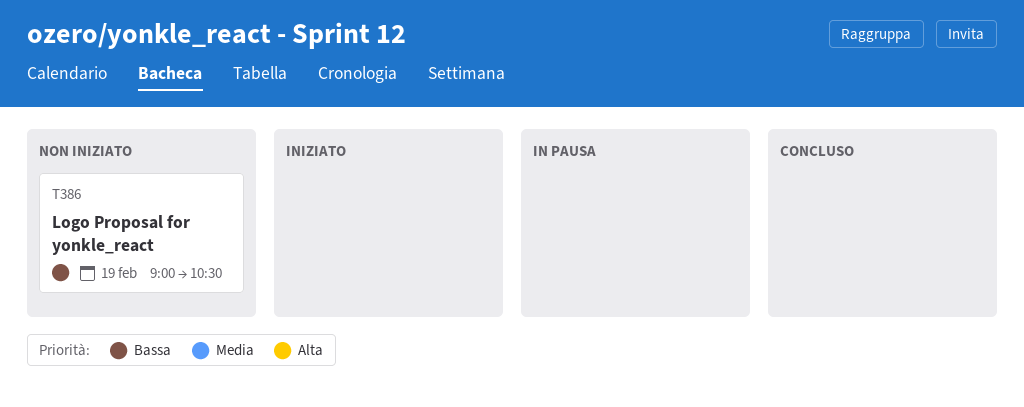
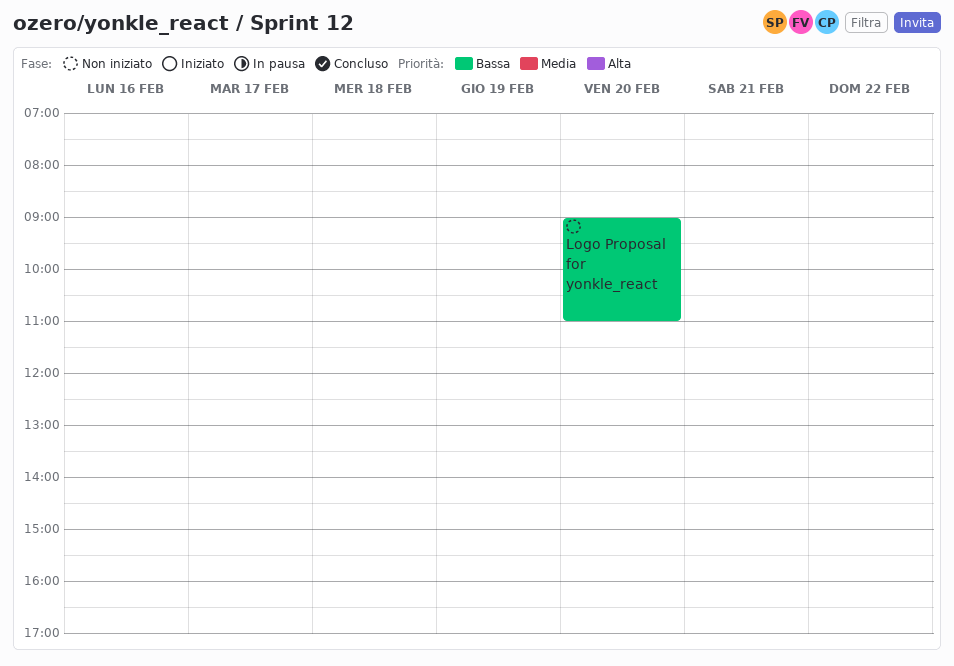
Logo Proposal for yonkle_react, day: Feb 19 -> Feb 20
Logo Proposal for yonkle_react, ends: 10:30 -> 11:00

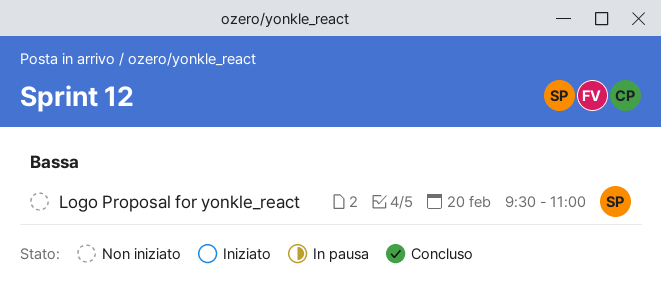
Logo Proposal for yonkle_react, begins: 09:00 -> 09:30

